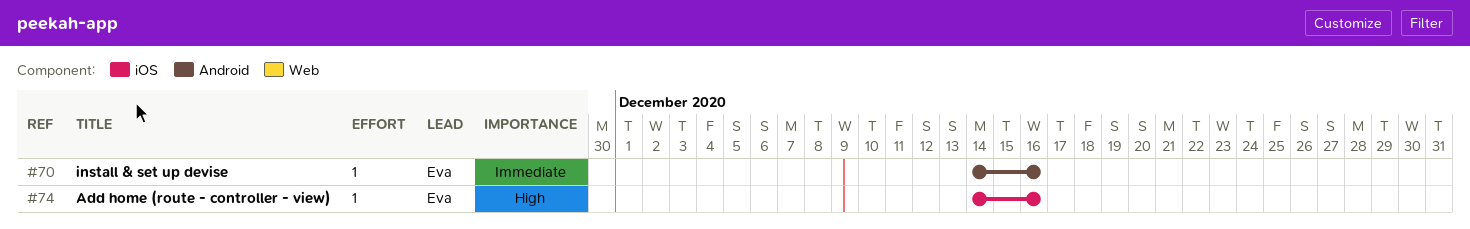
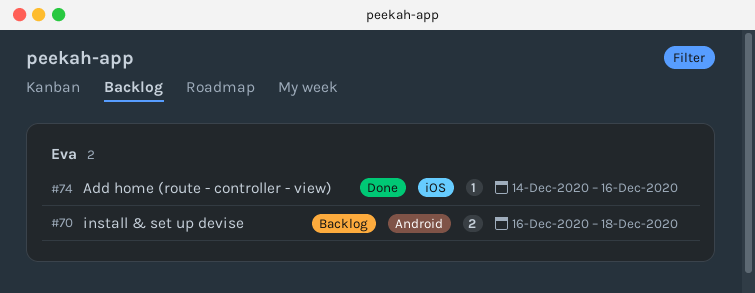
#70, estimate: 1 -> 2
#70, start: Dec 14 -> Dec 16
#70, due: Dec 16 -> Dec 18

